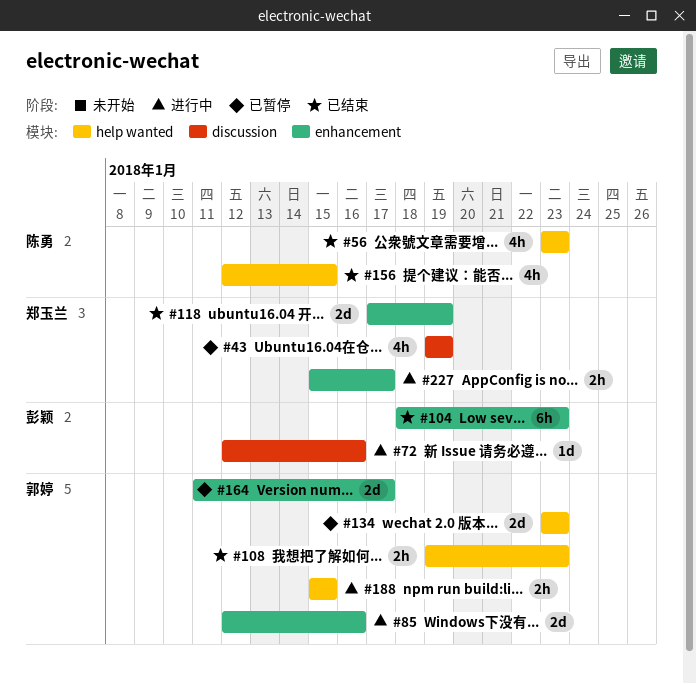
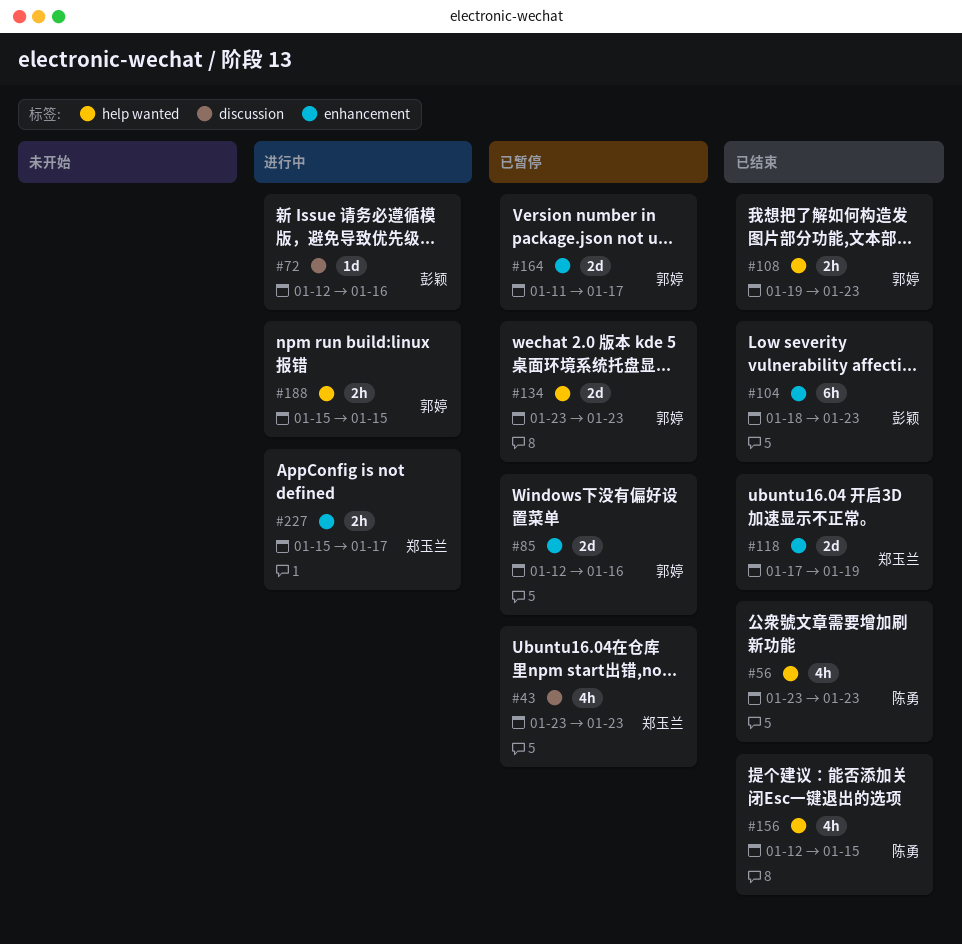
#43, start: Jan 19 -> Jan 23
#43, due: Jan 19 -> Jan 23
#85, status: 进行中 -> 已暂停

